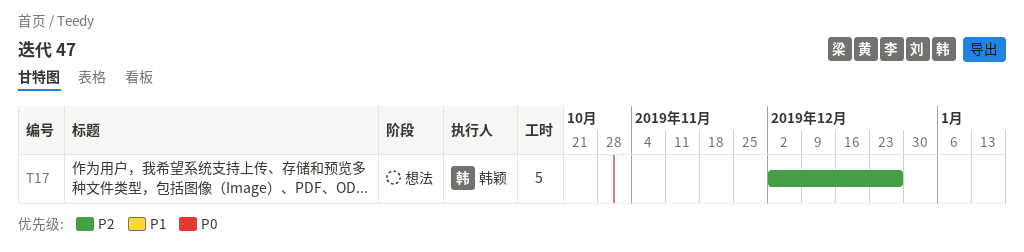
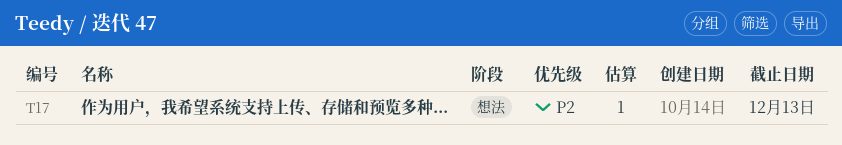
T17, estimate: 5 -> 1
T17, due: Dec 27 -> Dec 13

